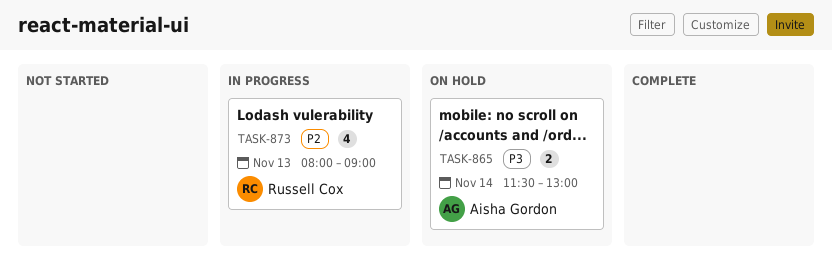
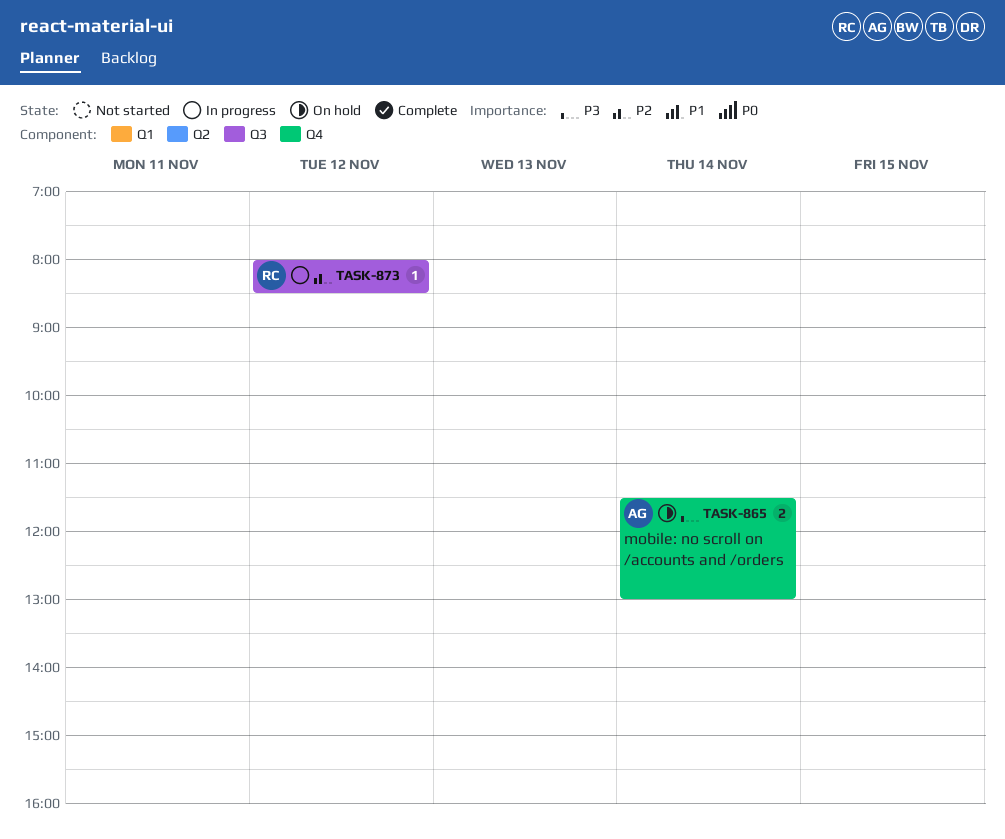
TASK-873, estimate: 4 -> 1
TASK-873, day: Nov 13 -> Nov 12
TASK-873, ends: 09:00 -> 08:30

